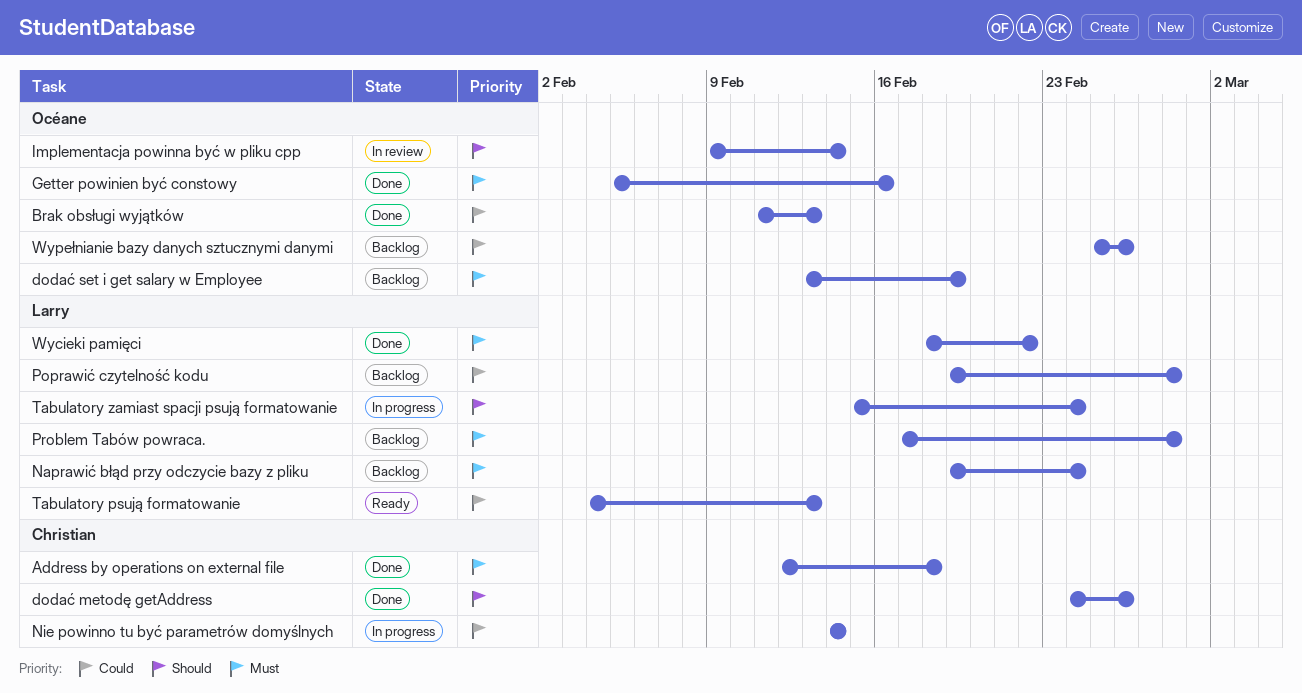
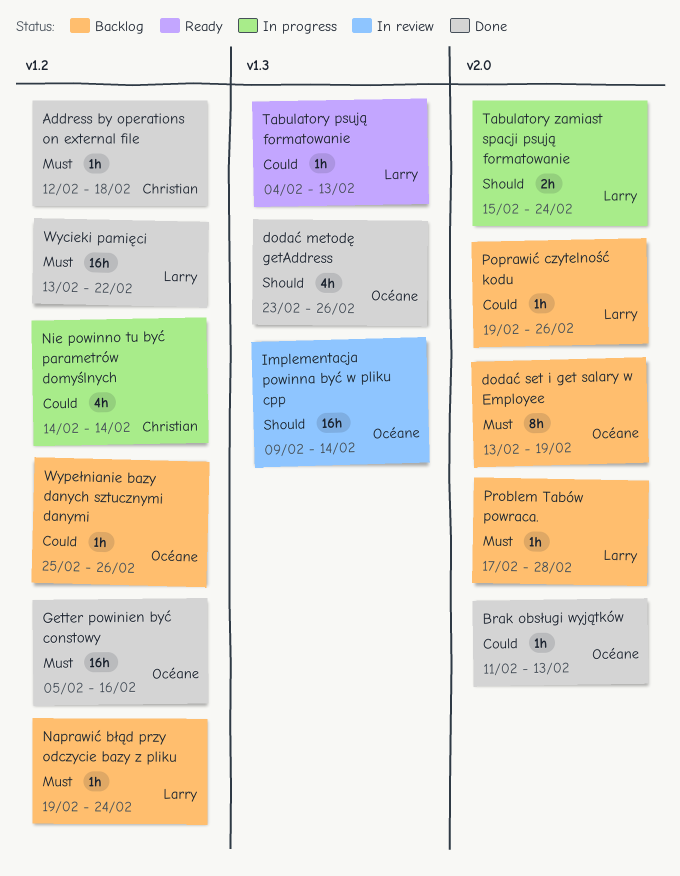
dodać metodę getAddress, owner: Christian -> Océane
dodać metodę getAddress, start: Feb 24 -> Feb 23
Poprawić czytelność kodu, due: Feb 28 -> Feb 26
Wycieki pamięci, start: Feb 18 -> Feb 13

